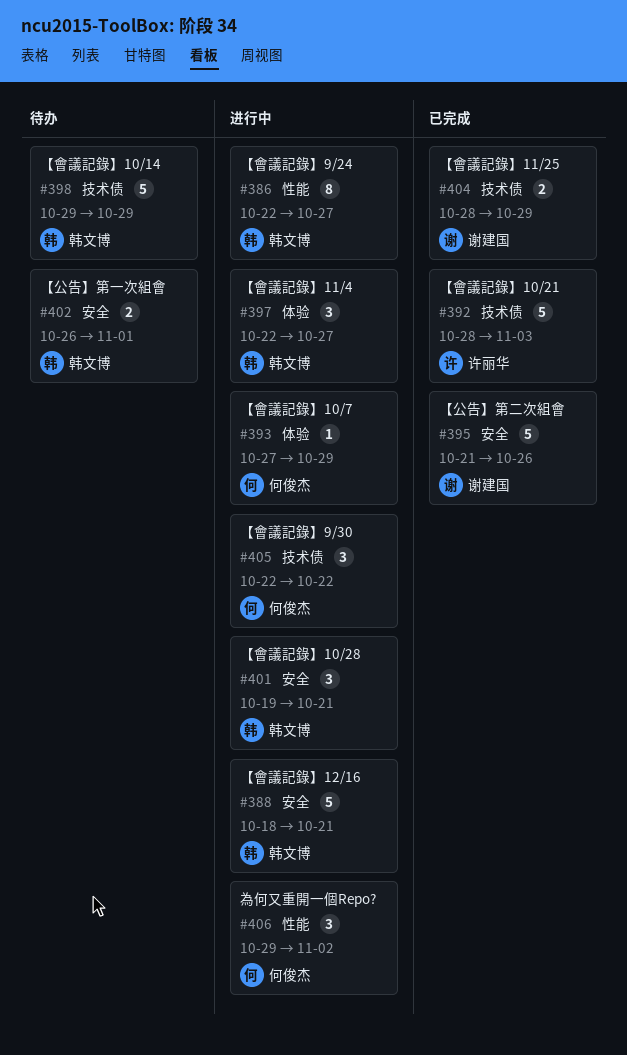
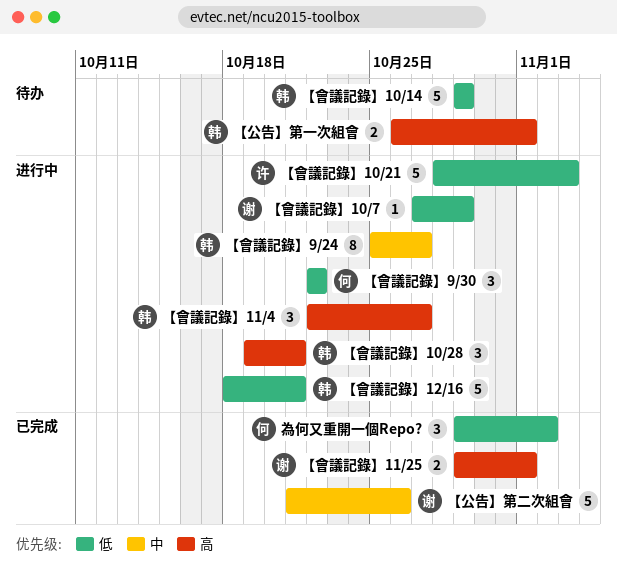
【會議記錄】10/21, status: 已完成 -> 进行中
【會議記錄】10/7, owner: 何俊杰 -> 谢建国
【會議記錄】11/25, start: Oct 28 -> Oct 29
【會議記錄】11/25, due: Oct 29 -> Nov 1
【會議記錄】9/24, start: Oct 22 -> Oct 25
為何又重開一個Repo?, status: 进行中 -> 已完成

